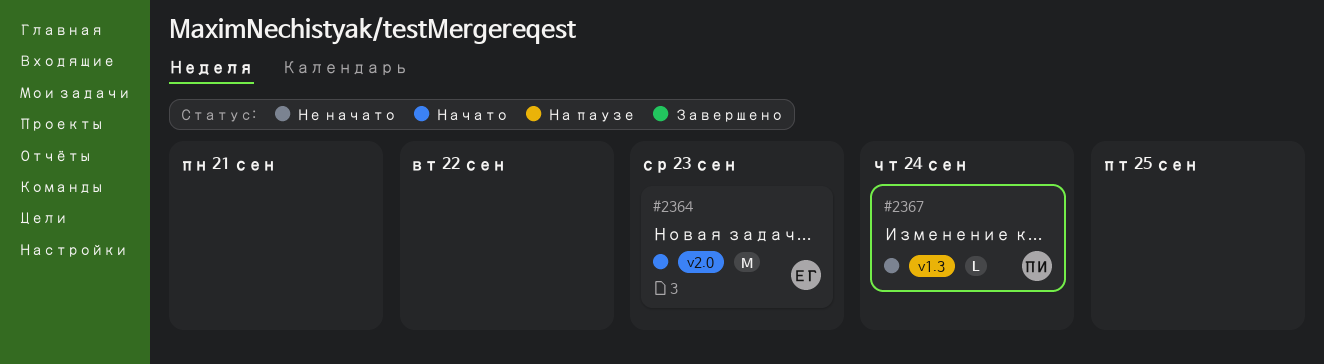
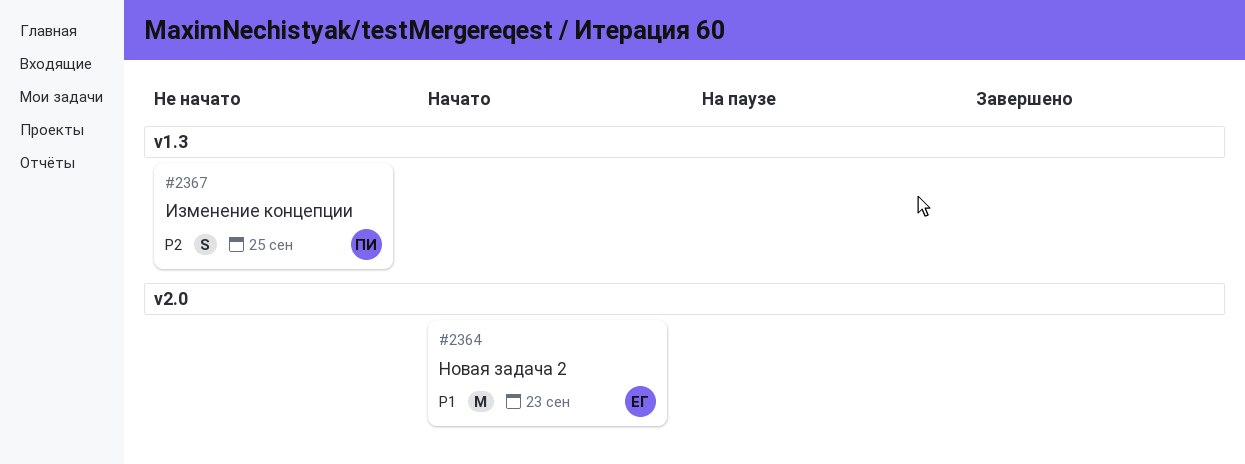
#2367, estimate: L -> S
#2367, due: Sep 24 -> Sep 25

